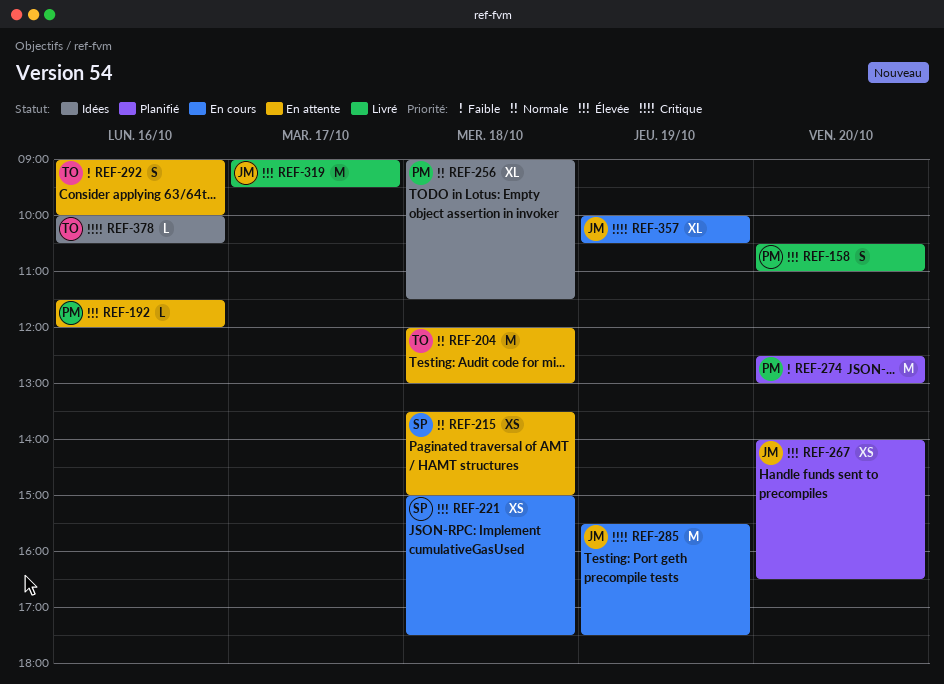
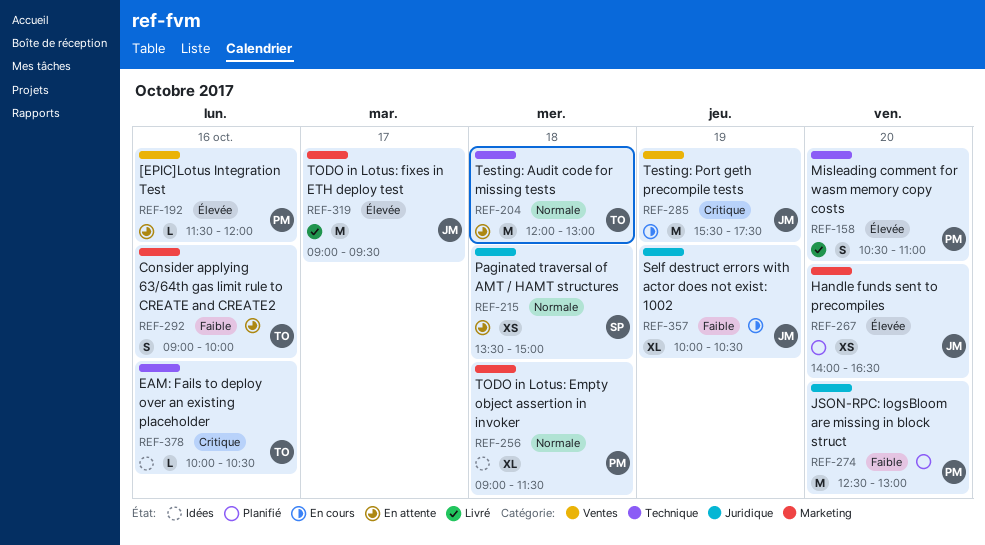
REF-221: present -> none
REF-357, priority: Critique -> Faible

